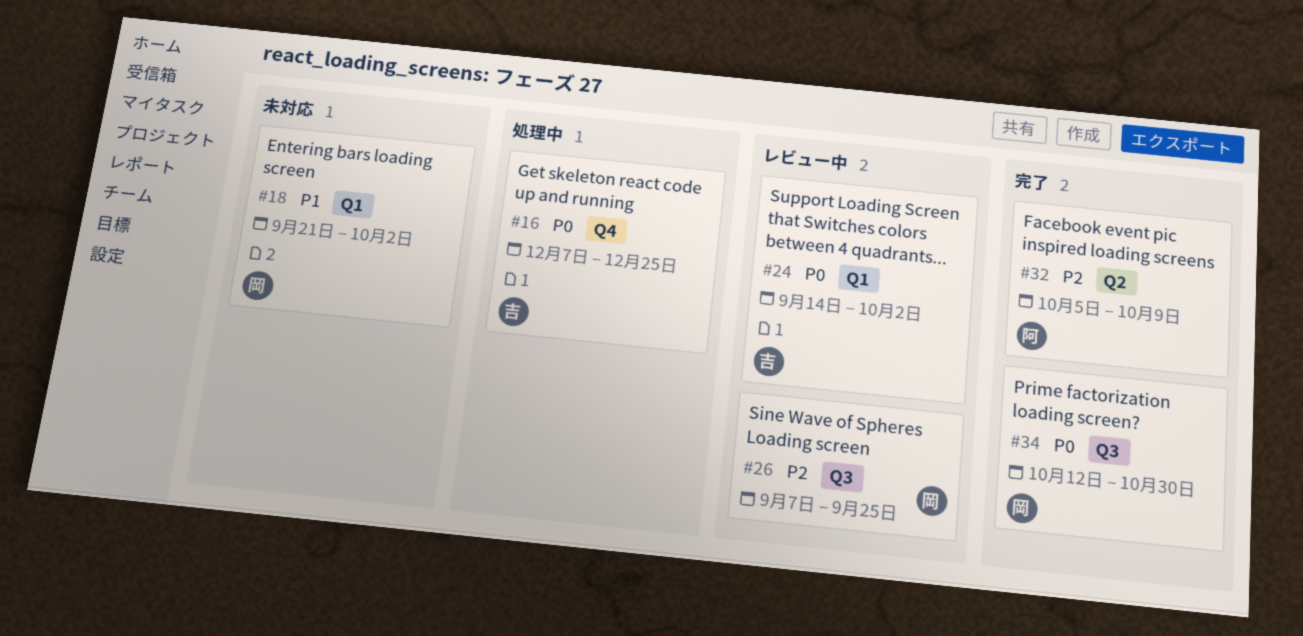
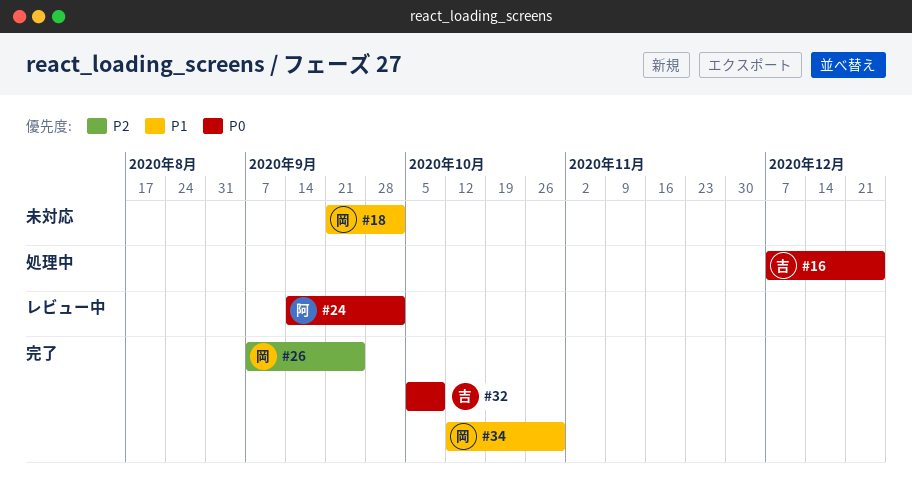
#24, owner: 吉 -> 阿
#26, status: レビュー中 -> 完了
#32, owner: 阿 -> 吉
#32, priority: P2 -> P0
#34, priority: P0 -> P1

